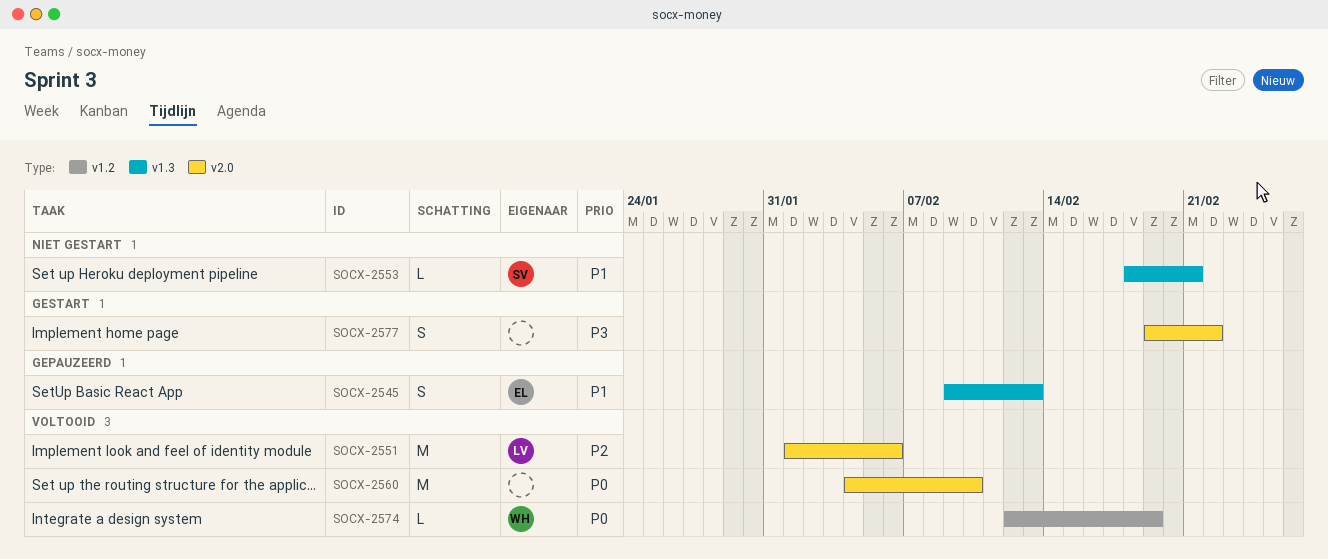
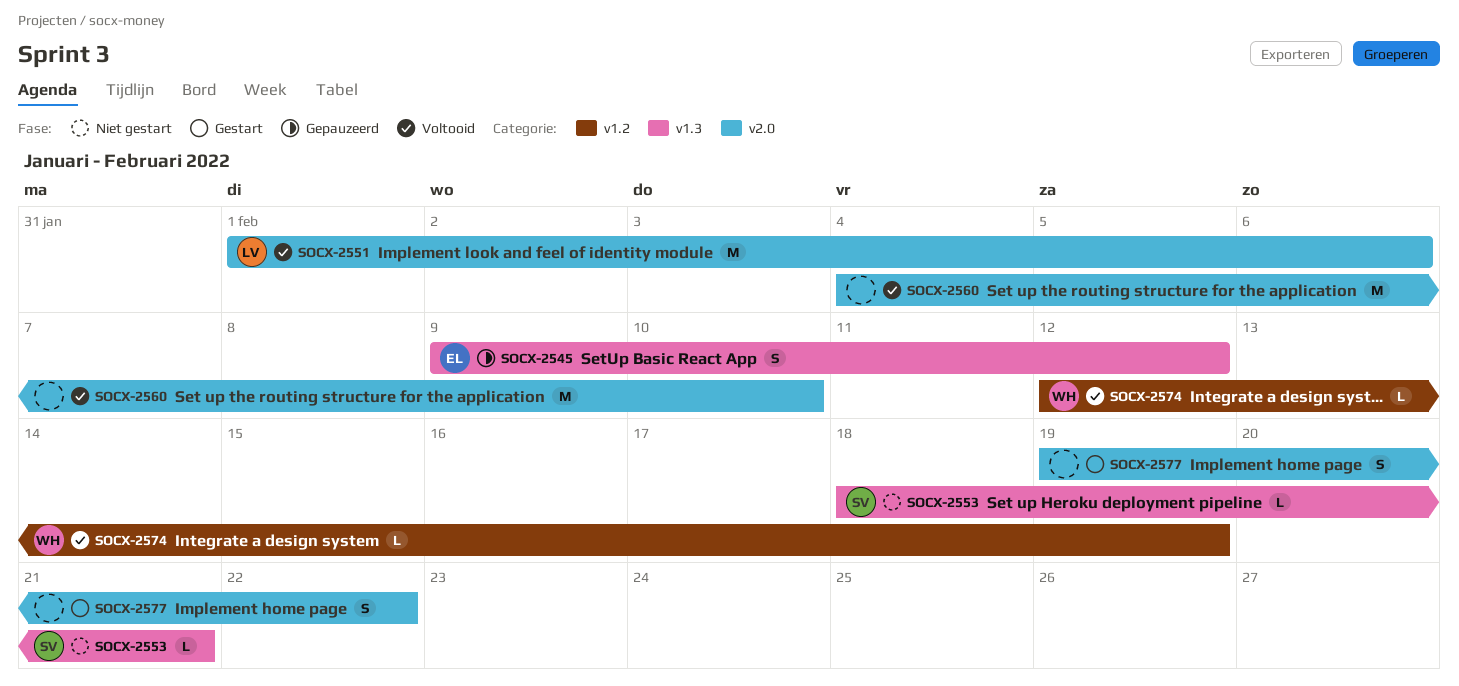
SOCX-2545, due: Feb 13 -> Feb 12

